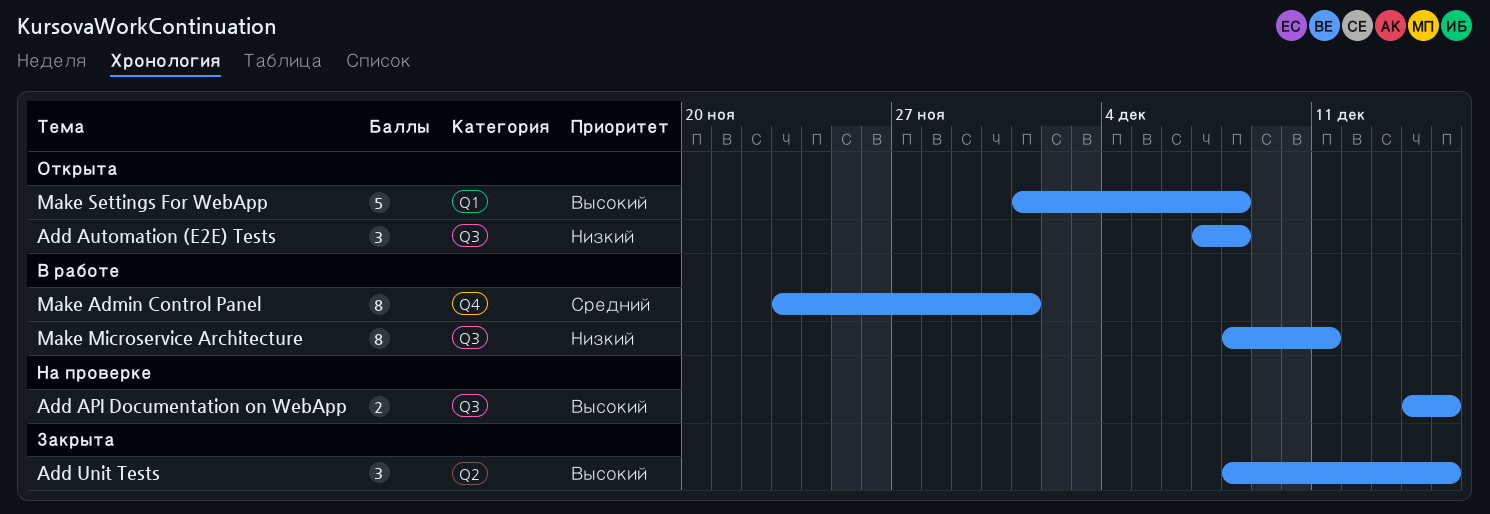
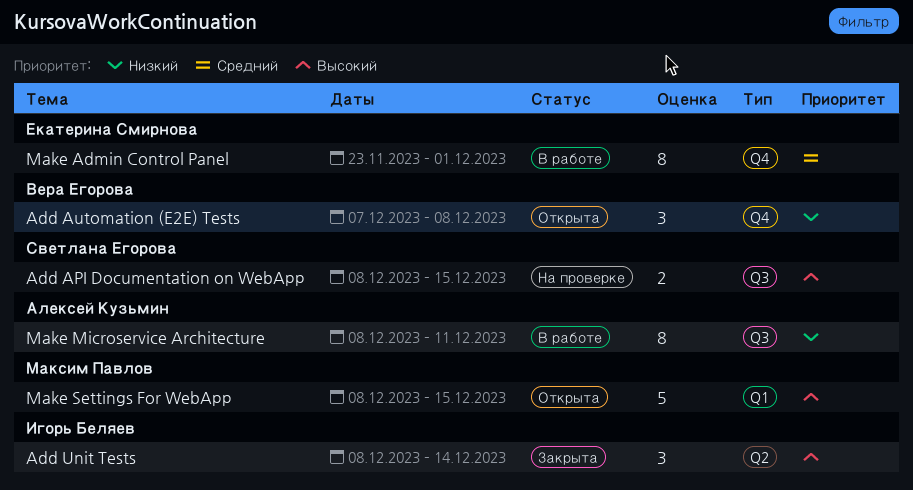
Add API Documentation on WebApp, start: Dec 14 -> Dec 8
Add Automation (E2E) Tests, label: Q3 -> Q4
Add Unit Tests, due: Dec 15 -> Dec 14
Make Settings For WebApp, start: Dec 1 -> Dec 8
Make Settings For WebApp, due: Dec 8 -> Dec 15

